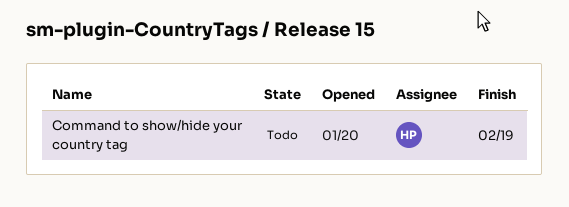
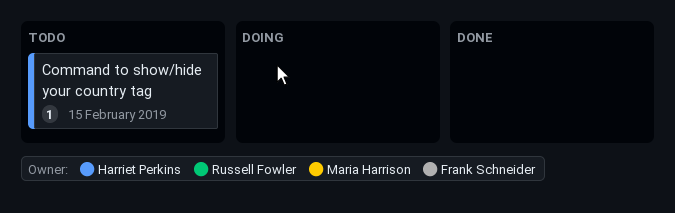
Command to show/hide your country tag, due: Feb 19 -> Feb 15

